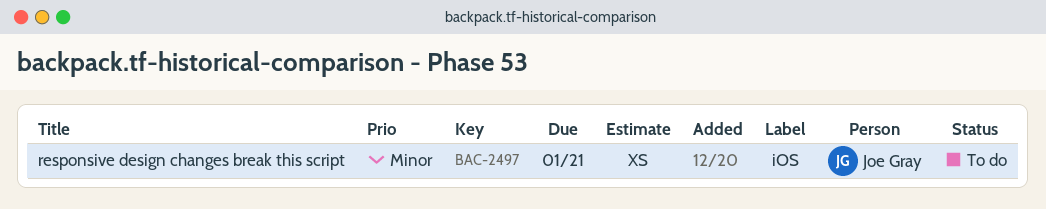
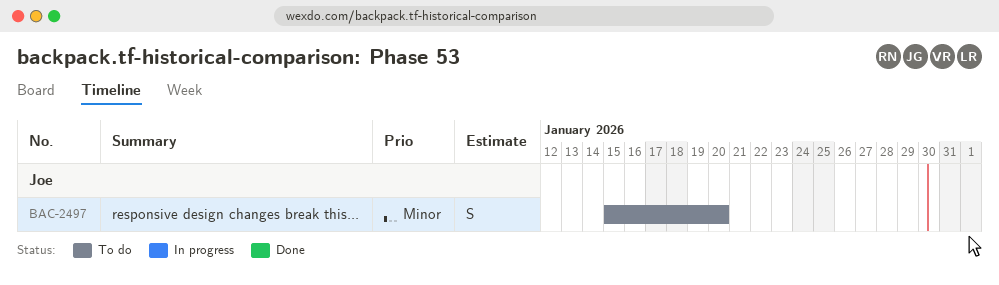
BAC-2497, estimate: XS -> S
BAC-2497, due: Jan 21 -> Jan 20

